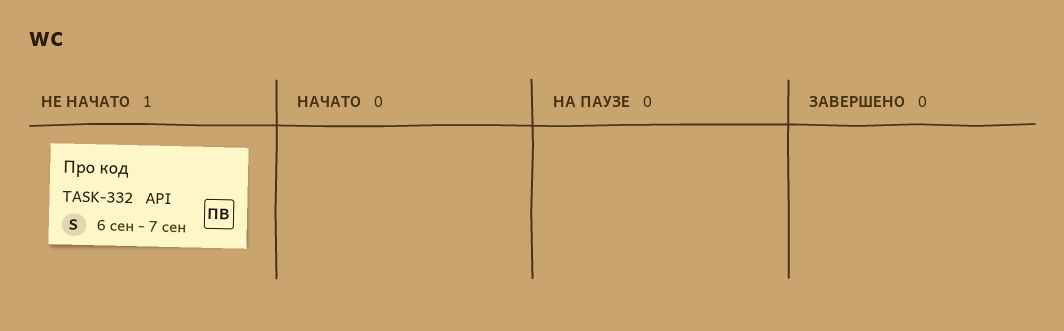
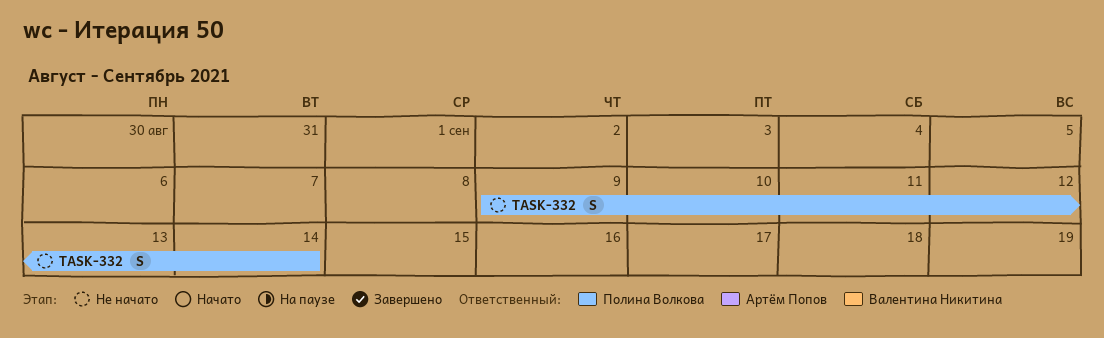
TASK-332, start: Sep 6 -> Sep 9
TASK-332, due: Sep 7 -> Sep 14

